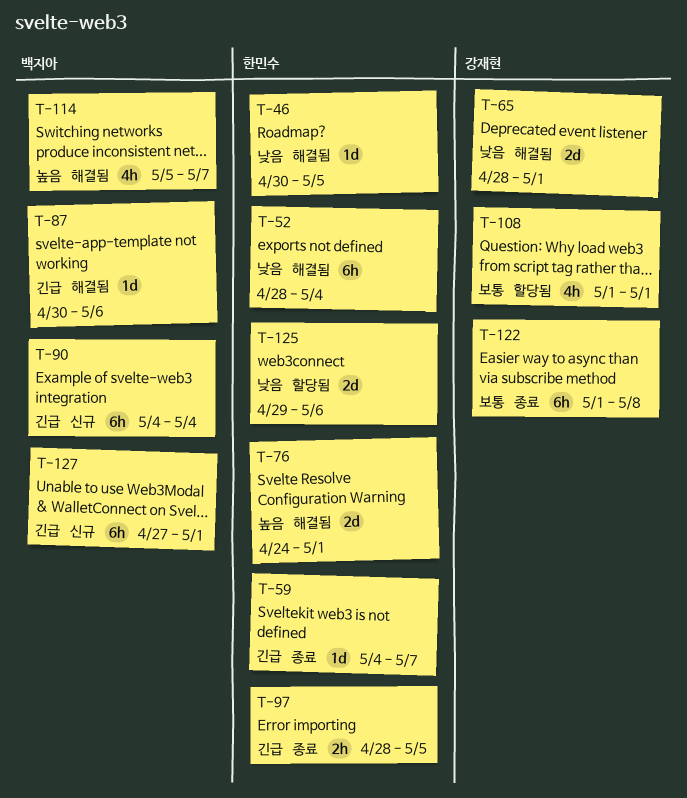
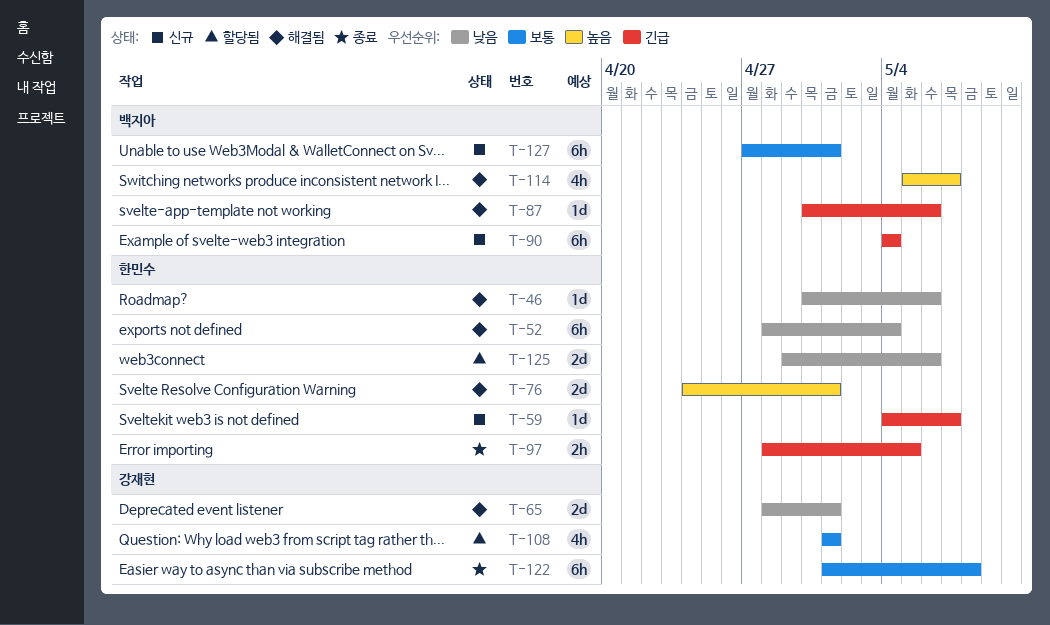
T-46, due: May 5 -> May 6
T-59, status: 종료 -> 신규
T-127, priority: 긴급 -> 보통

